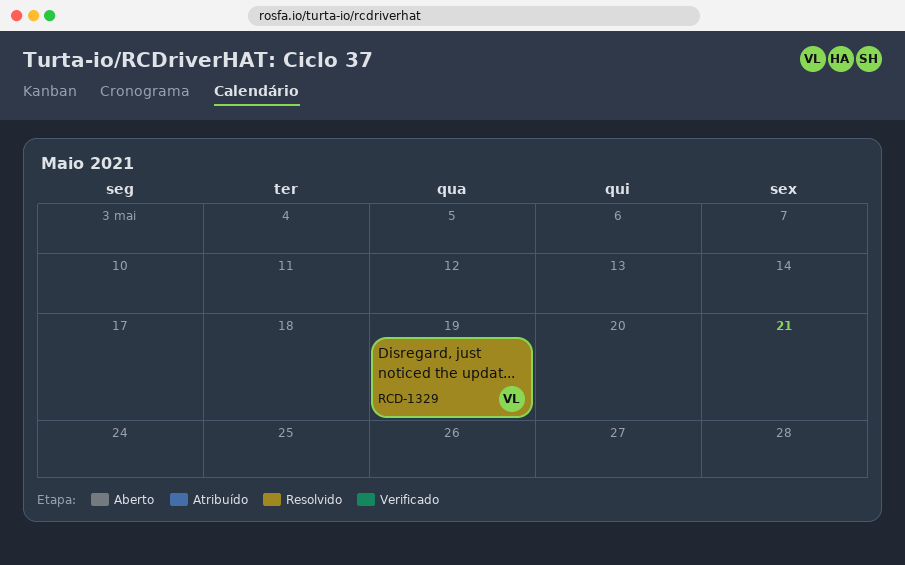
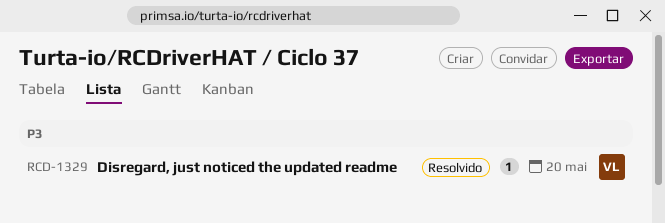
RCD-1329, due: May 19 -> May 20

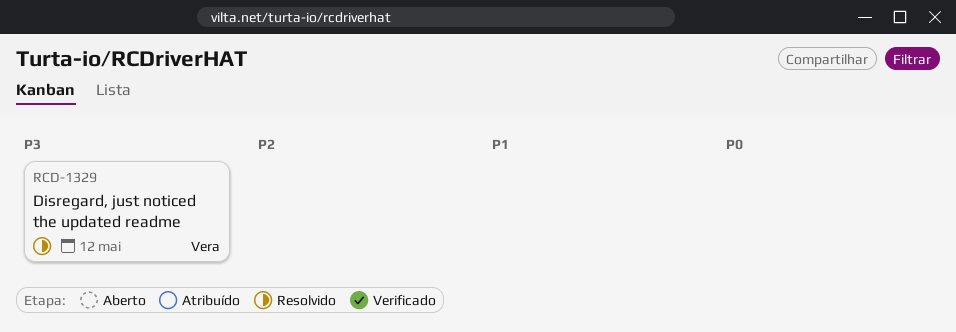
RCD-1329, due: May 20 -> May 12

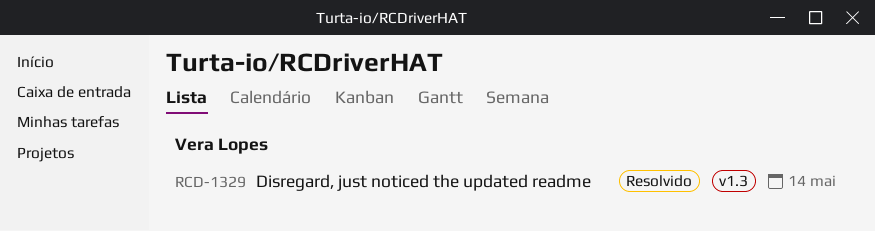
RCD-1329, due: May 12 -> May 14

